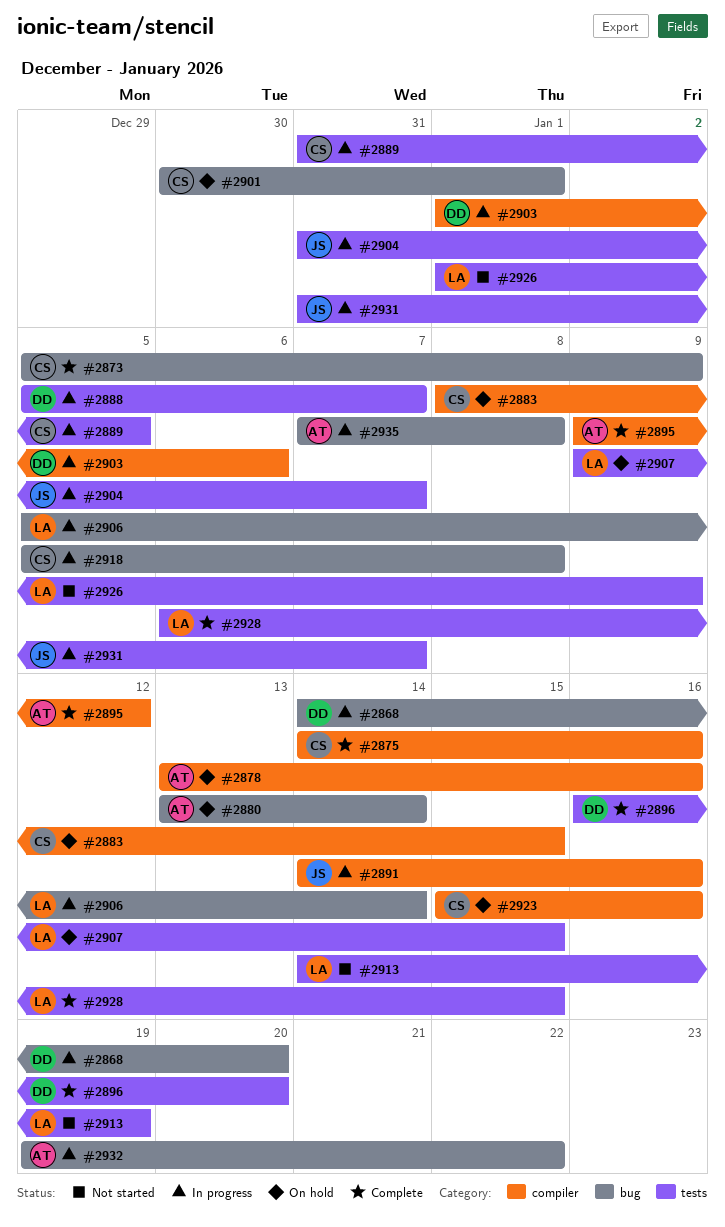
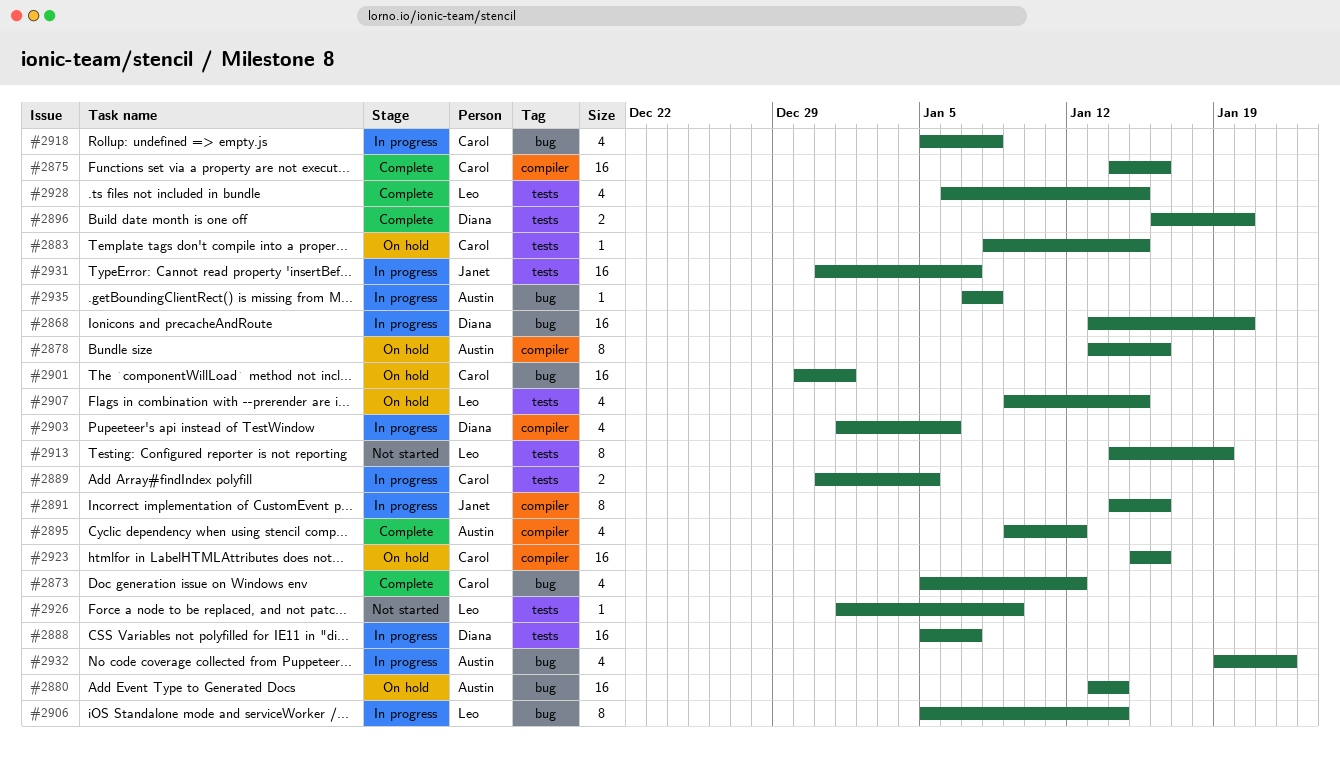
#2868, start: Jan 14 -> Jan 13
#2873, due: Jan 9 -> Jan 12
#2883, label: compiler -> tests
#2904: present -> none

